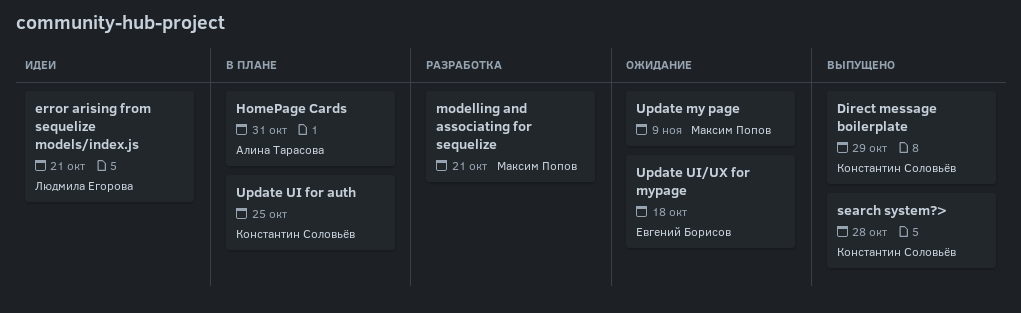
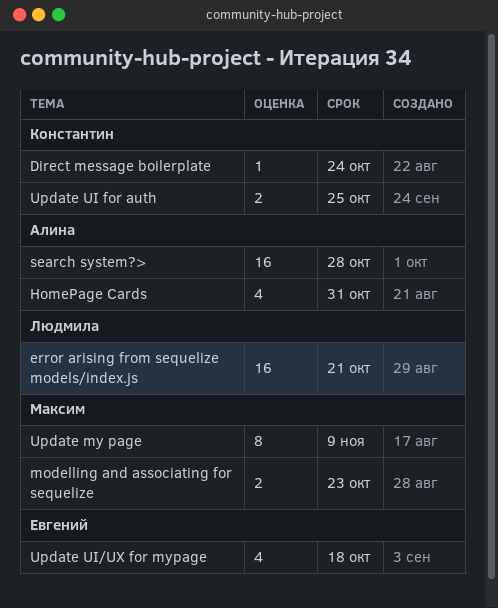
Direct message boilerplate, due: Oct 29 -> Oct 24
modelling and associating for sequelize, due: Oct 21 -> Oct 23
search system?>, owner: Константин Соловьёв -> Алина Тарасова

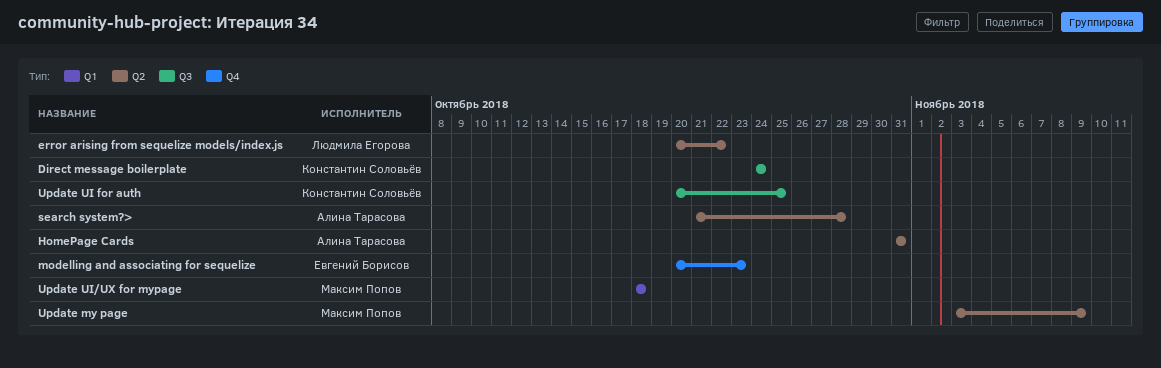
error arising from sequelize models/index.js, due: Oct 21 -> Oct 22
modelling and associating for sequelize, owner: Максим Попов -> Евгений Борисов
Update UI/UX for mypage, owner: Евгений Борисов -> Максим Попов

